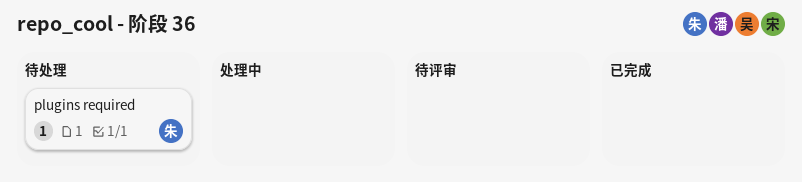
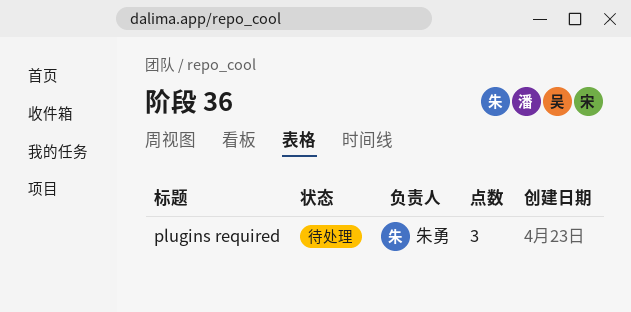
plugins required, estimate: 1 -> 3

